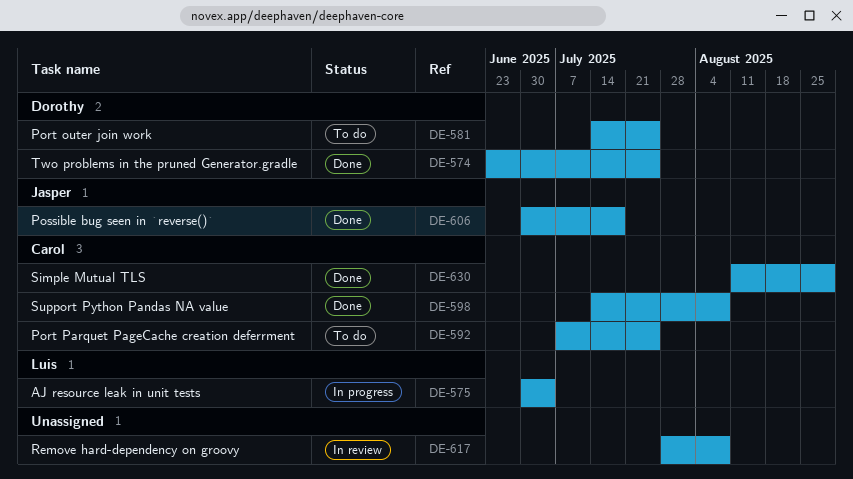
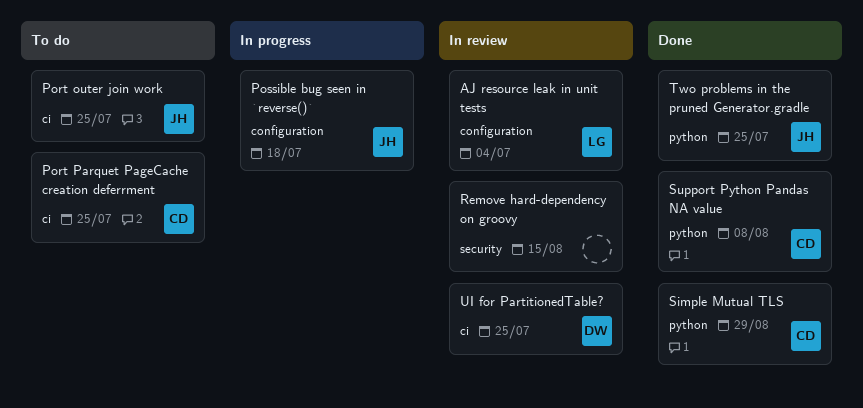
AJ resource leak in unit tests, status: In progress -> In review
Port outer join work, owner: Dorothy -> Jasper
Possible bug seen in `reverse()`, status: Done -> In progress
Remove hard-dependency on groovy, due: Aug 8 -> Aug 15
Two problems in the pruned Generator.gradle, owner: Dorothy -> Jasper
UI for PartitionedTable?: none -> present

